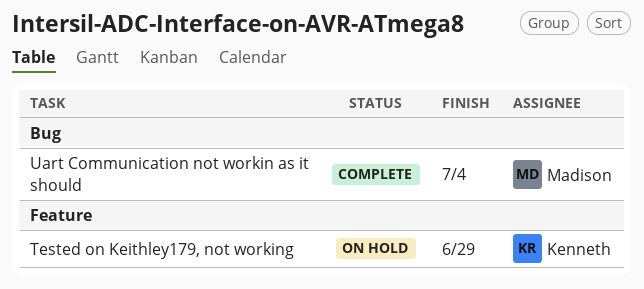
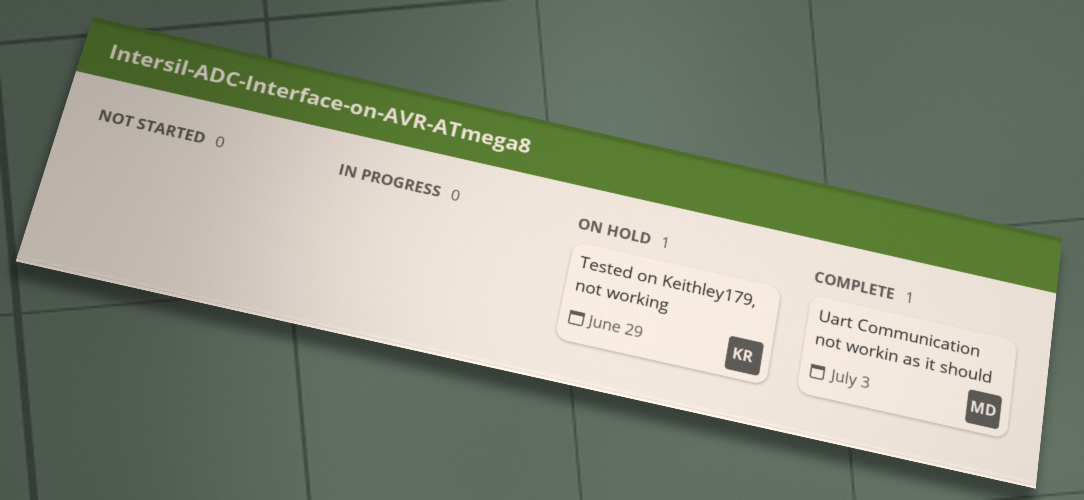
Uart Communication not workin as it should, due: Jul 4 -> Jul 3

